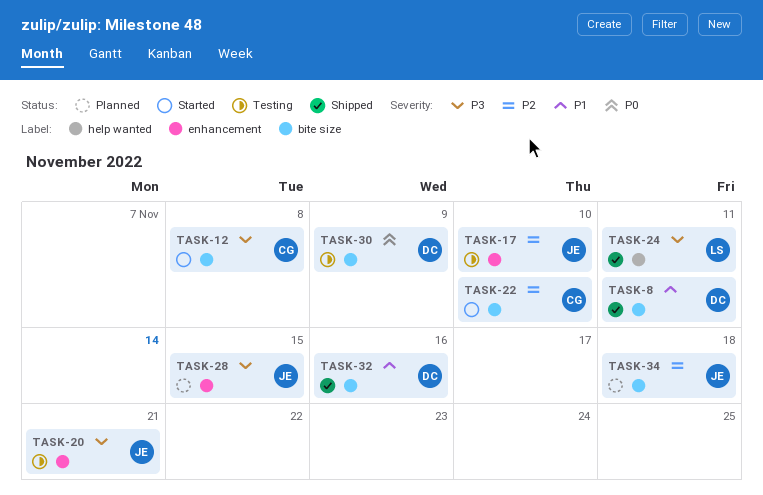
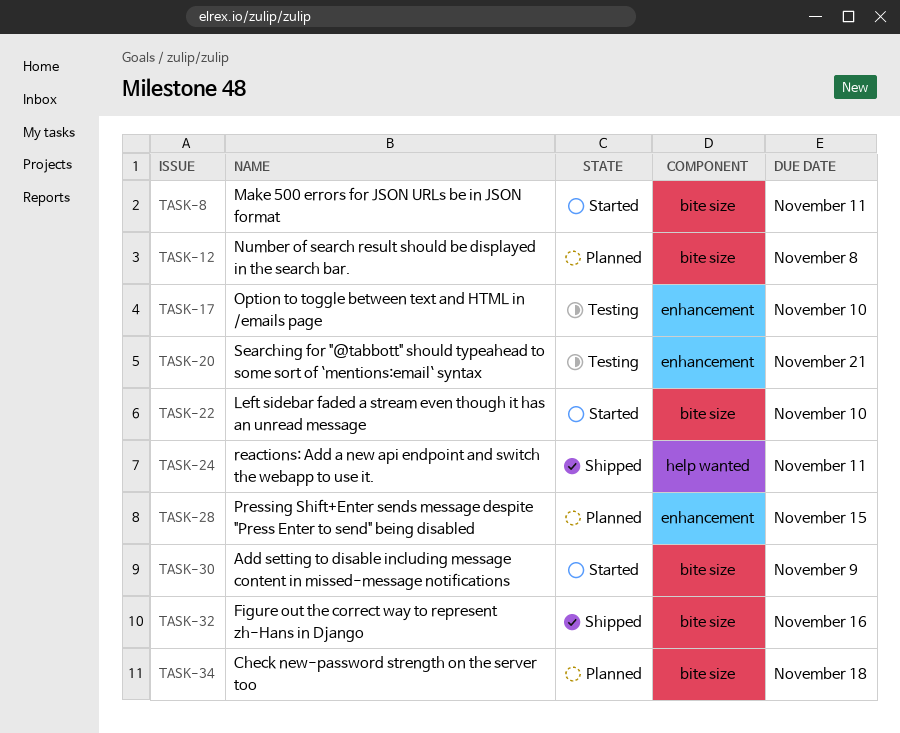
TASK-8, status: Shipped -> Started
TASK-12, status: Started -> Planned
TASK-30, status: Testing -> Started

